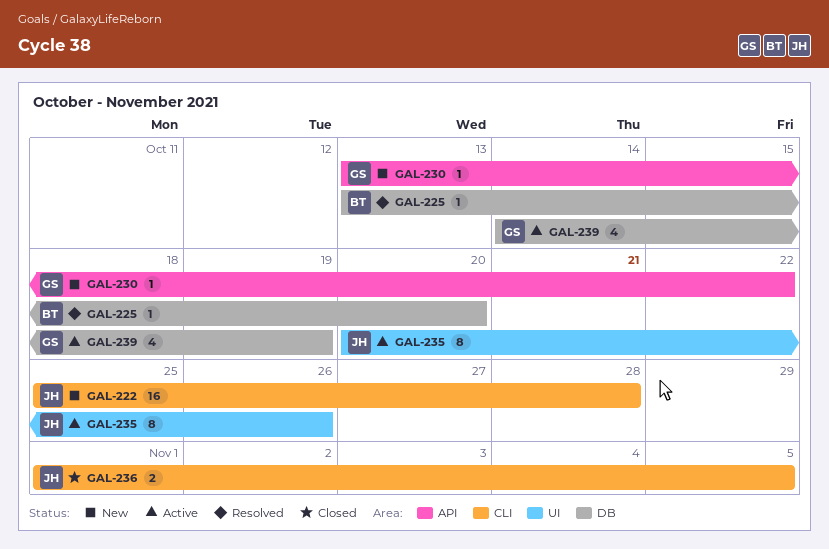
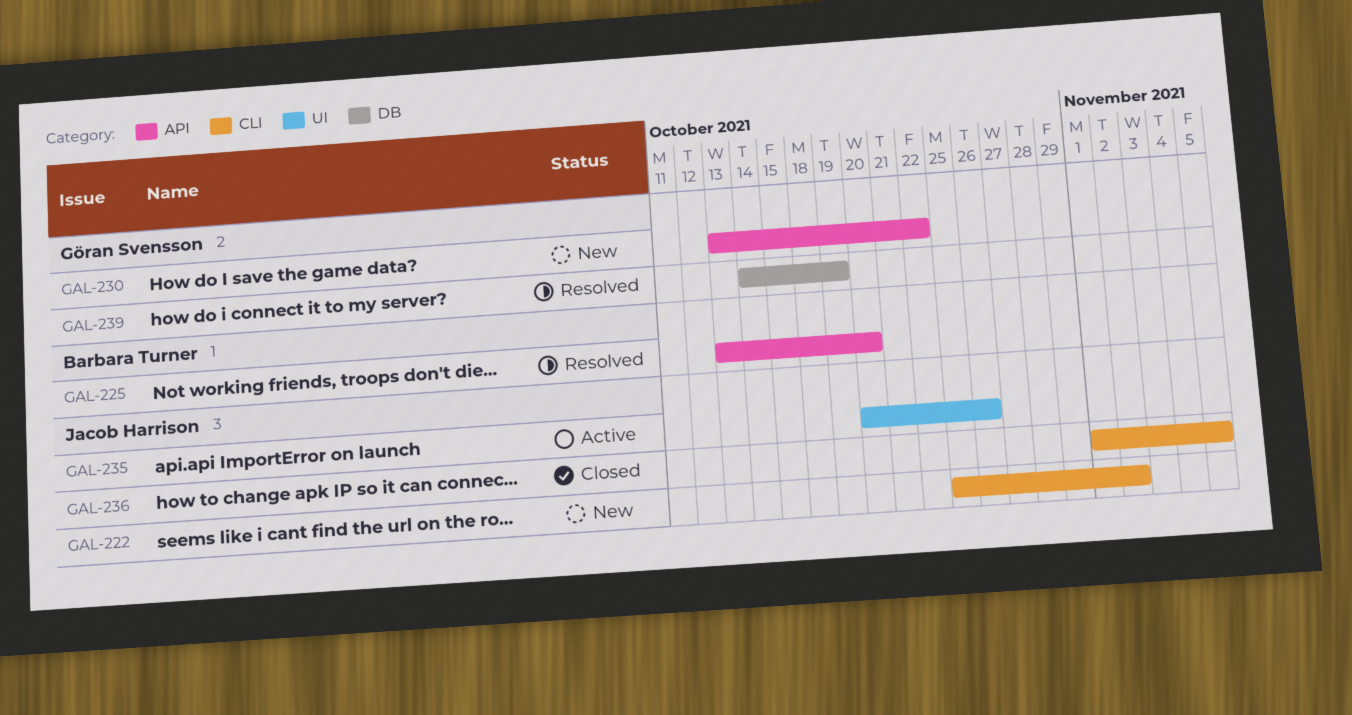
GAL-222, due: Oct 28 -> Nov 2
GAL-225, label: DB -> API
GAL-239, status: Active -> Resolved

